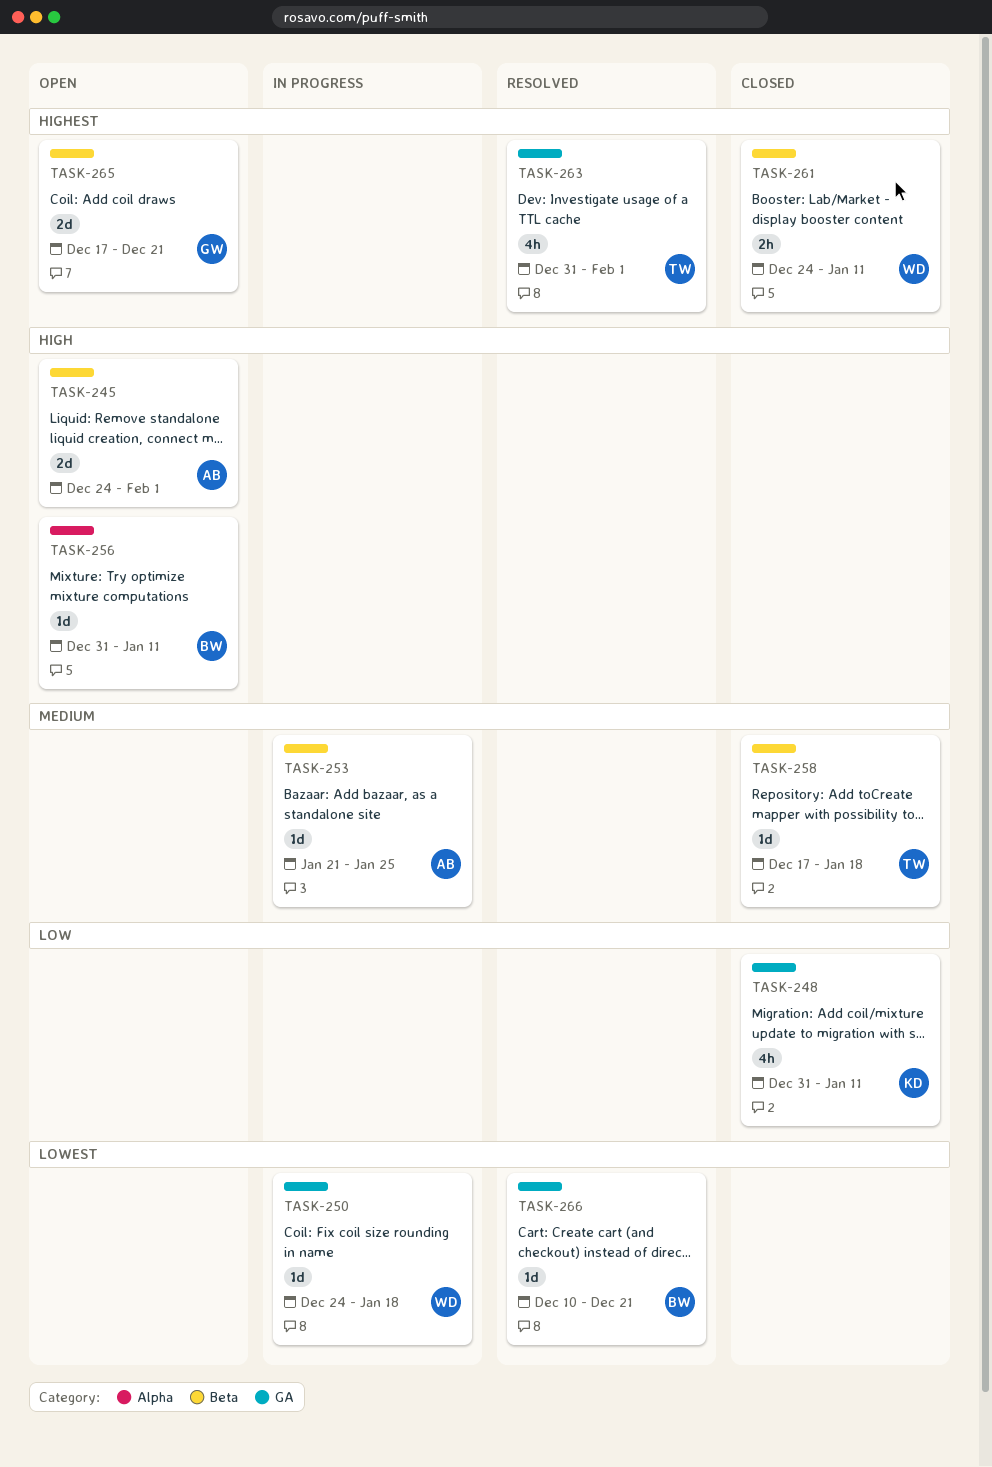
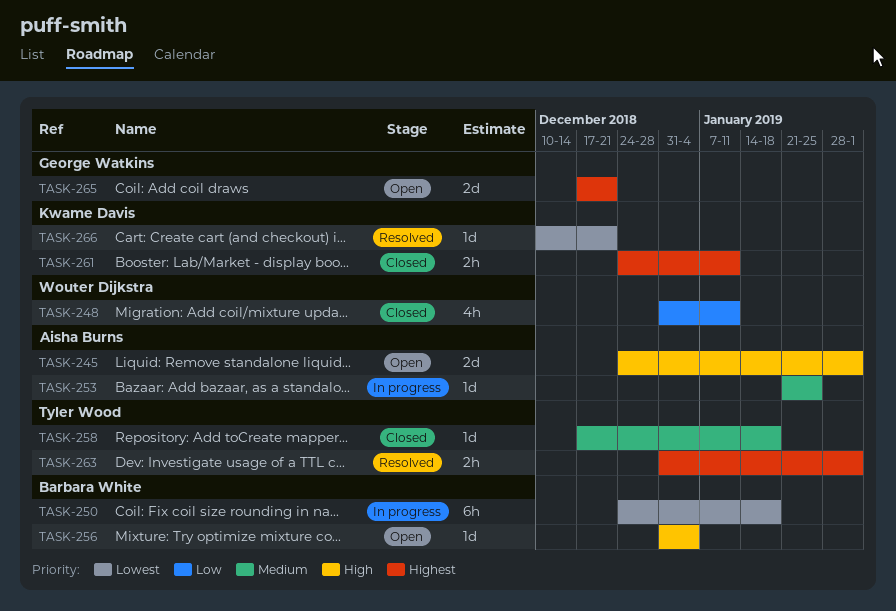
TASK-248, owner: Kwame Davis -> Wouter Dijkstra
TASK-250, owner: Wouter Dijkstra -> Barbara White
TASK-250, estimate: 1d -> 6h
TASK-256, due: Jan 11 -> Jan 4
TASK-261, owner: Wouter Dijkstra -> Kwame Davis
TASK-263, estimate: 4h -> 2h
TASK-266, owner: Barbara White -> Kwame Davis

